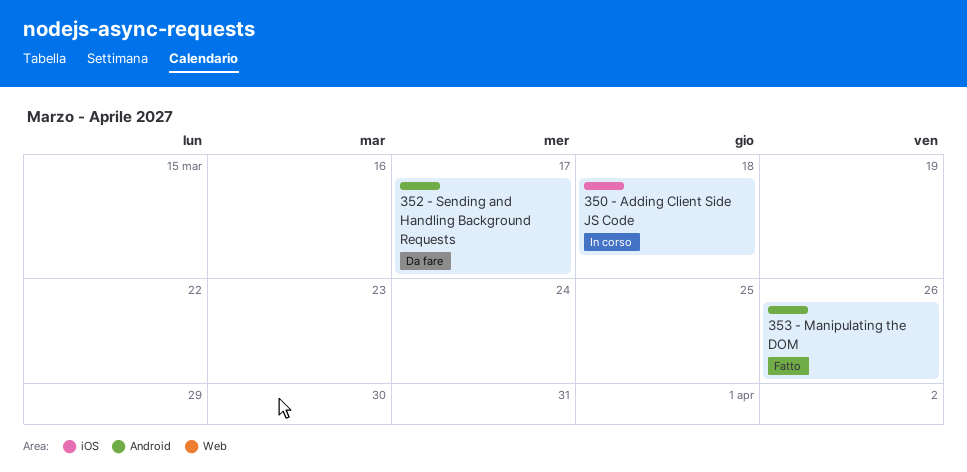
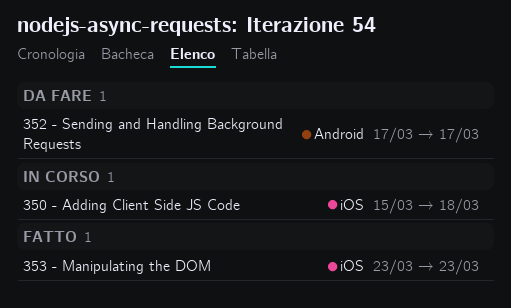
353 - Manipulating the DOM, label: Android -> iOS
353 - Manipulating the DOM, due: Mar 26 -> Mar 23

